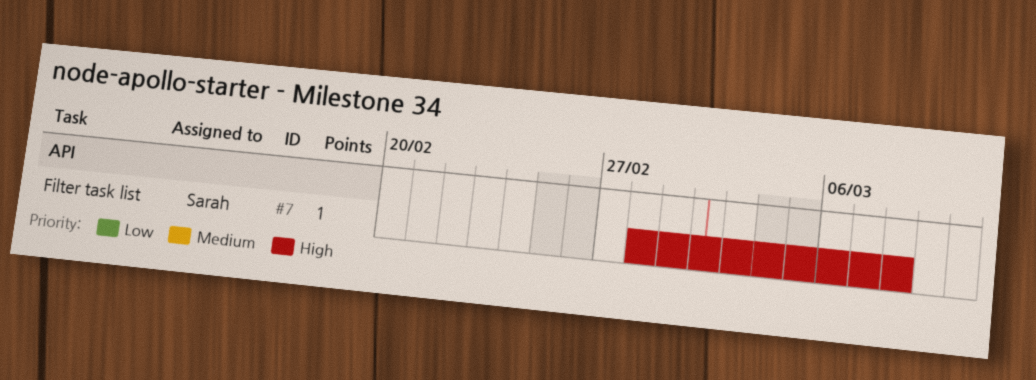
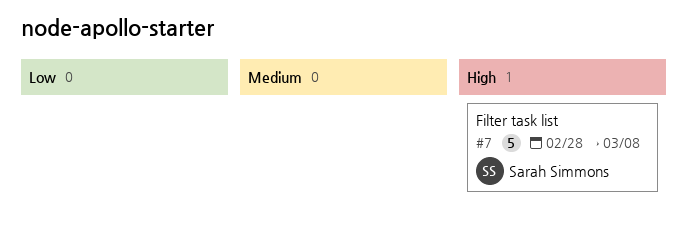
#7, estimate: 1 -> 5

